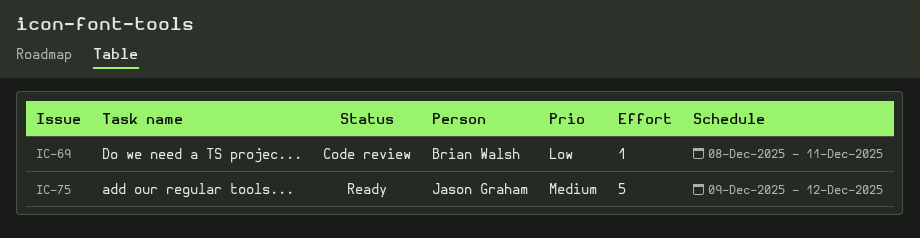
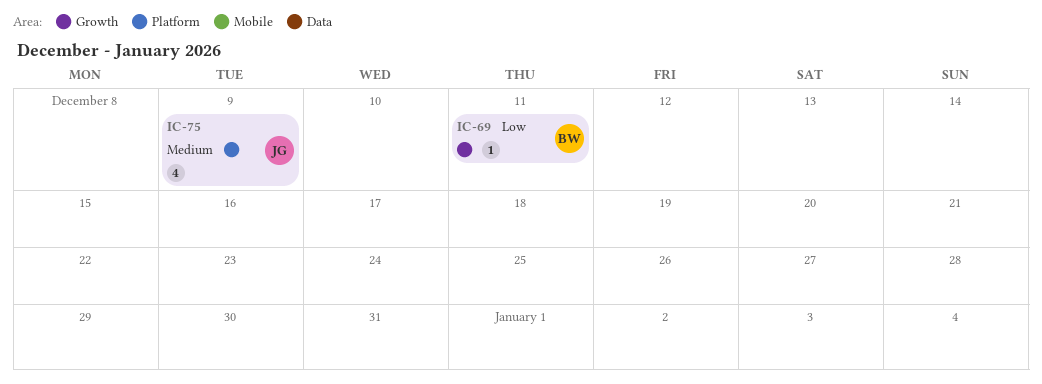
IC-75, estimate: 5 -> 4
IC-75, due: Dec 12 -> Dec 9

